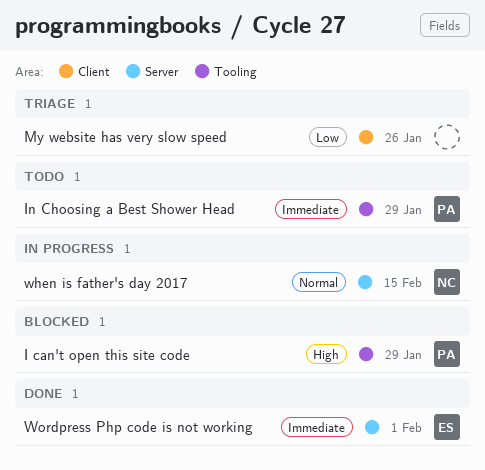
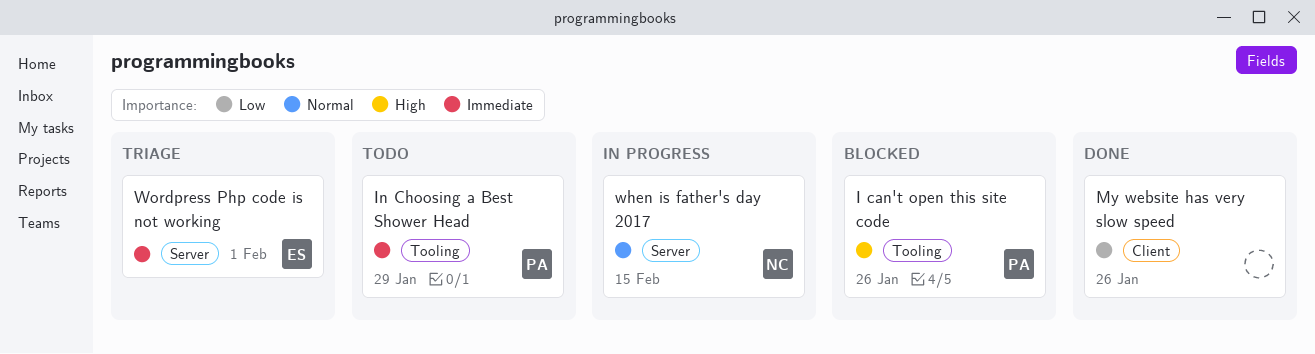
I can't open this site code, due: Jan 29 -> Jan 26
My website has very slow speed, status: Triage -> Done
Wordpress Php code is not working, status: Done -> Triage

